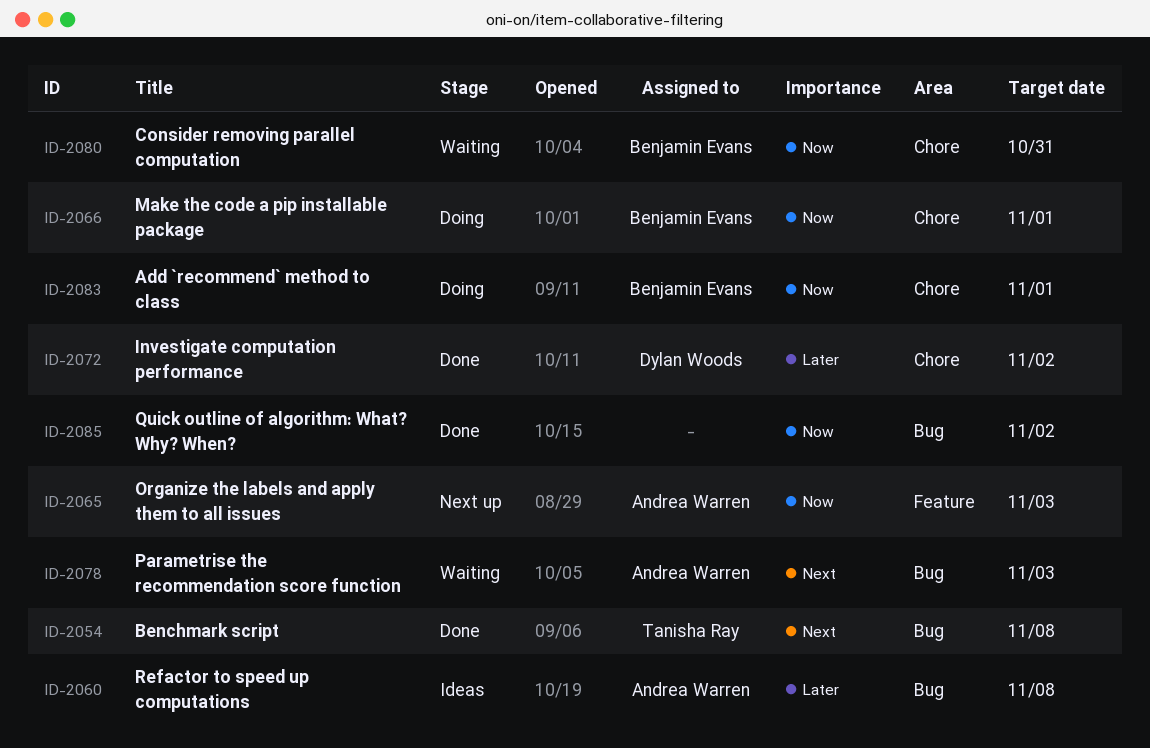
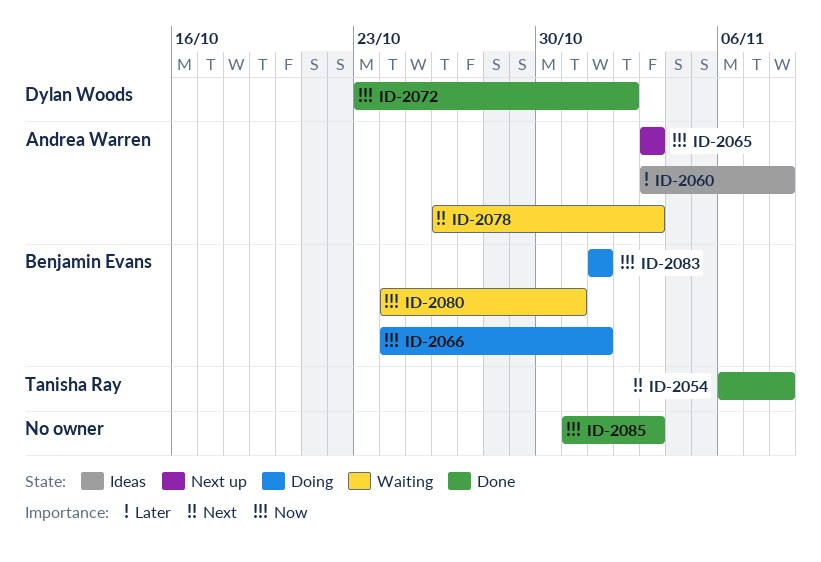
ID-2072, priority: Later -> Now
ID-2085, due: Nov 2 -> Nov 3

